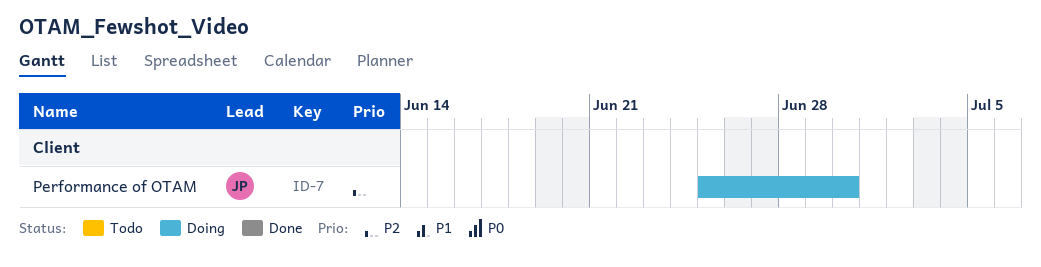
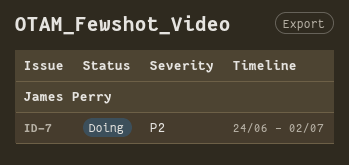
ID-7, start: Jun 25 -> Jun 24
ID-7, due: Jun 30 -> Jul 2

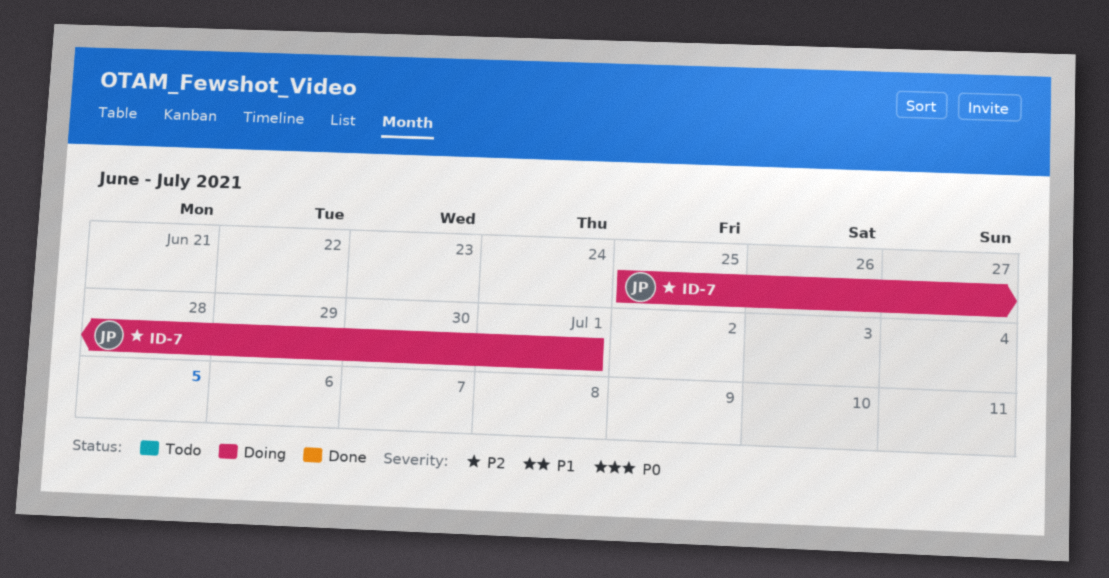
ID-7, start: Jun 24 -> Jun 25
ID-7, due: Jul 2 -> Jul 1

